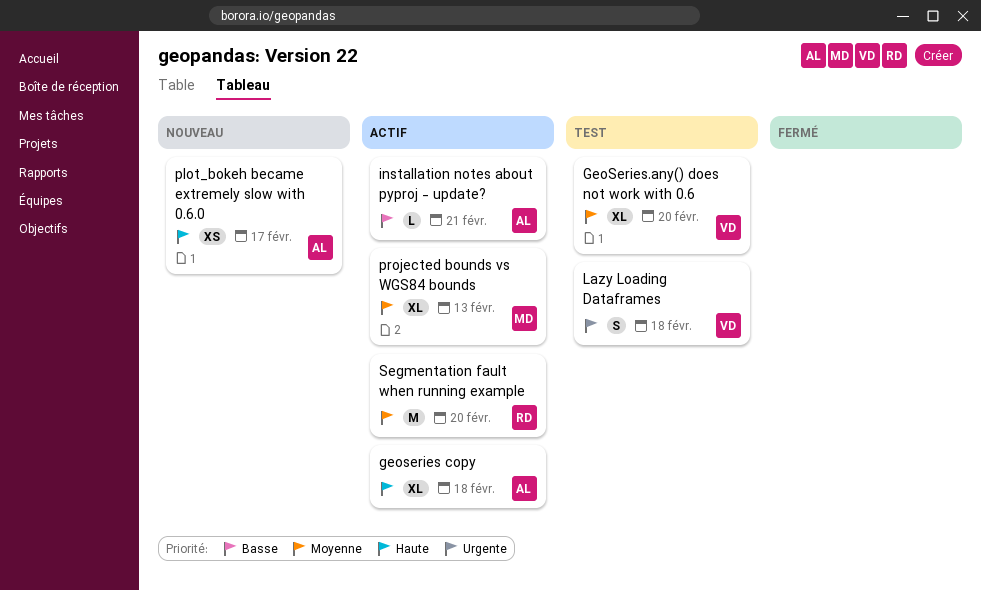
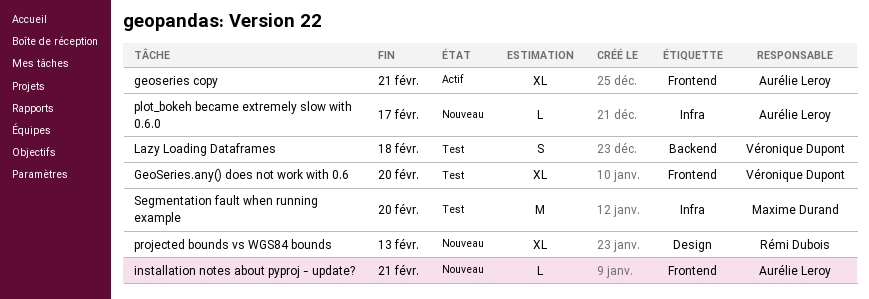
geoseries copy, due: Feb 18 -> Feb 21
installation notes about pyproj - update?, status: Actif -> Nouveau
plot_bokeh became extremely slow with 0.6.0, estimate: XS -> L
projected bounds vs WGS84 bounds, status: Actif -> Nouveau
projected bounds vs WGS84 bounds, owner: Maxime Durand -> Rémi Dubois
Segmentation fault when running example, status: Actif -> Test
Segmentation fault when running example, owner: Rémi Dubois -> Maxime Durand

